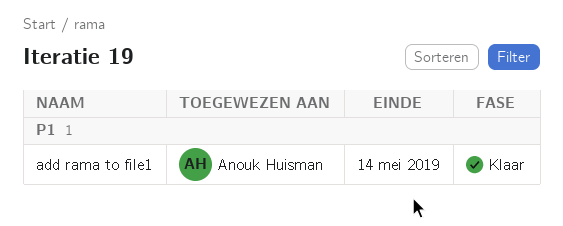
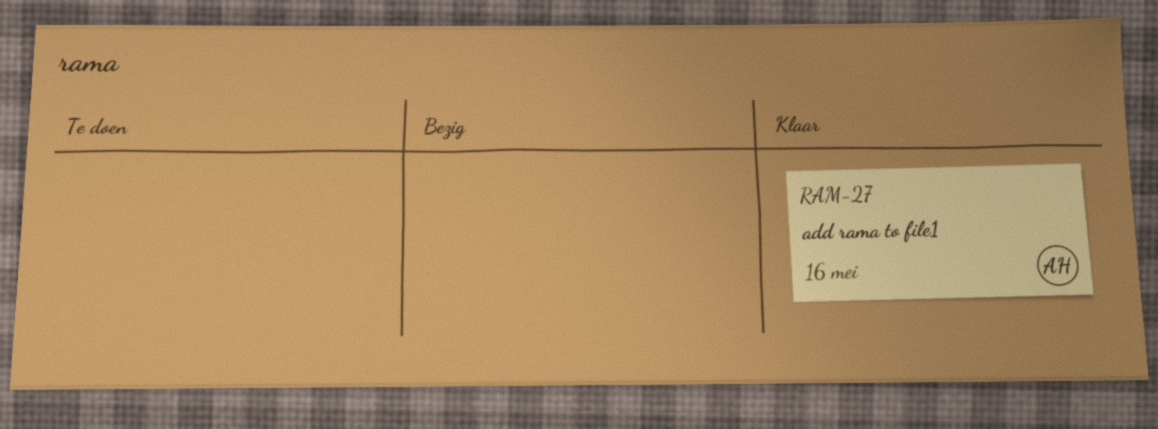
add rama to file1, due: May 14 -> May 16

